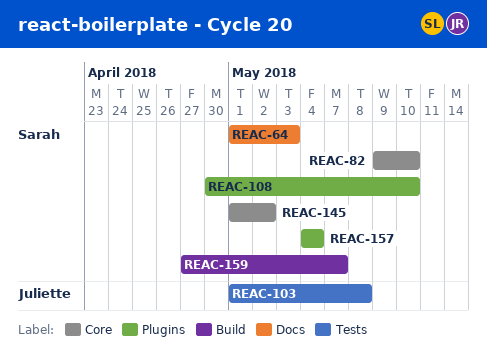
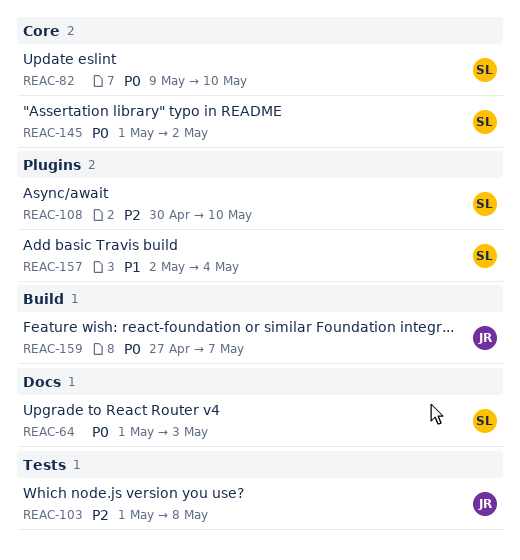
REAC-157, start: May 4 -> May 2
REAC-159, owner: Sarah -> Juliette

